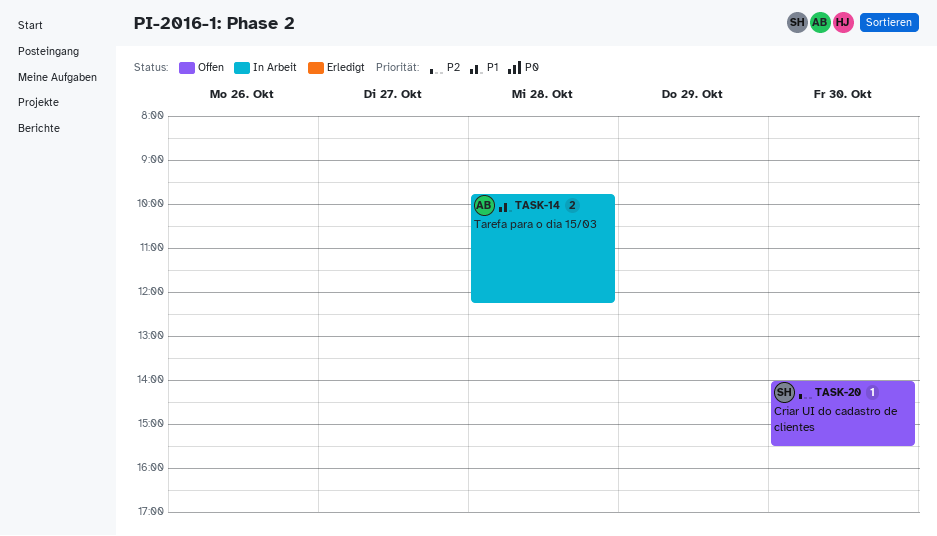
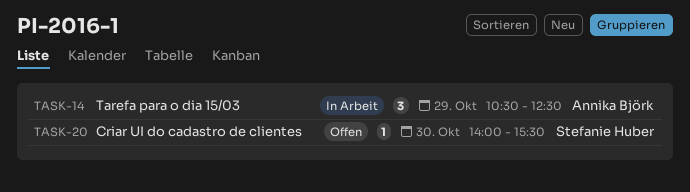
TASK-14, estimate: 2 -> 3
TASK-14, day: Oct 28 -> Oct 29
TASK-14, begins: 09:45 -> 10:30
TASK-14, ends: 12:15 -> 12:30

